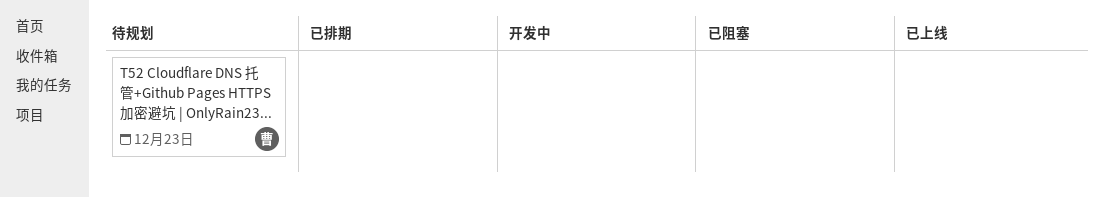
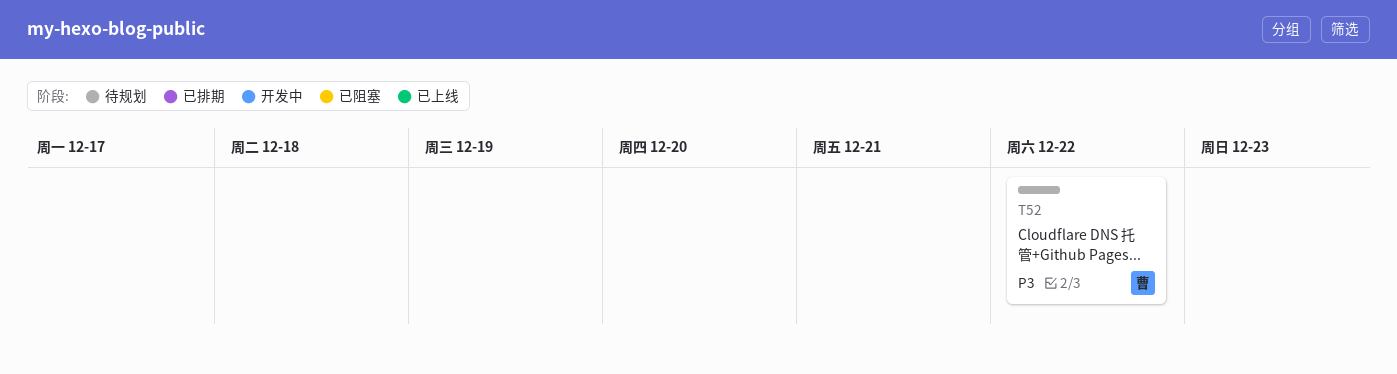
T52, due: Dec 23 -> Dec 22

